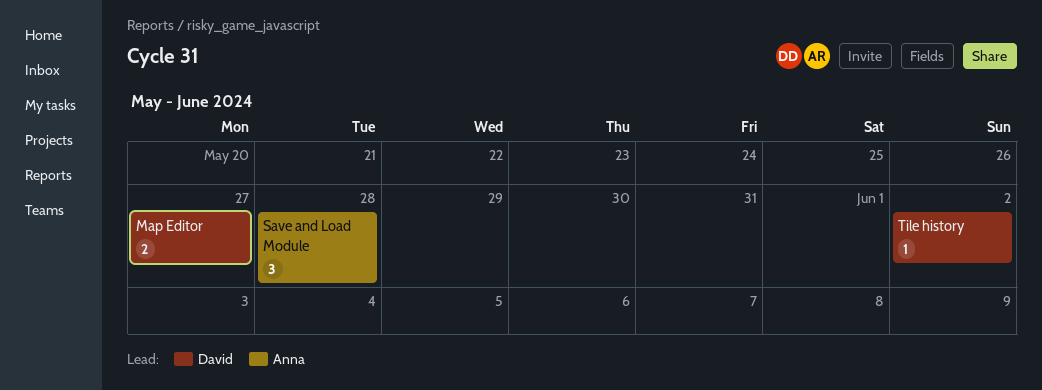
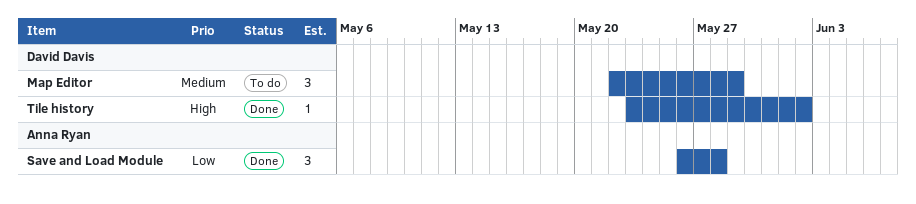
Map Editor, estimate: 2 -> 3
Map Editor, due: May 27 -> May 29

